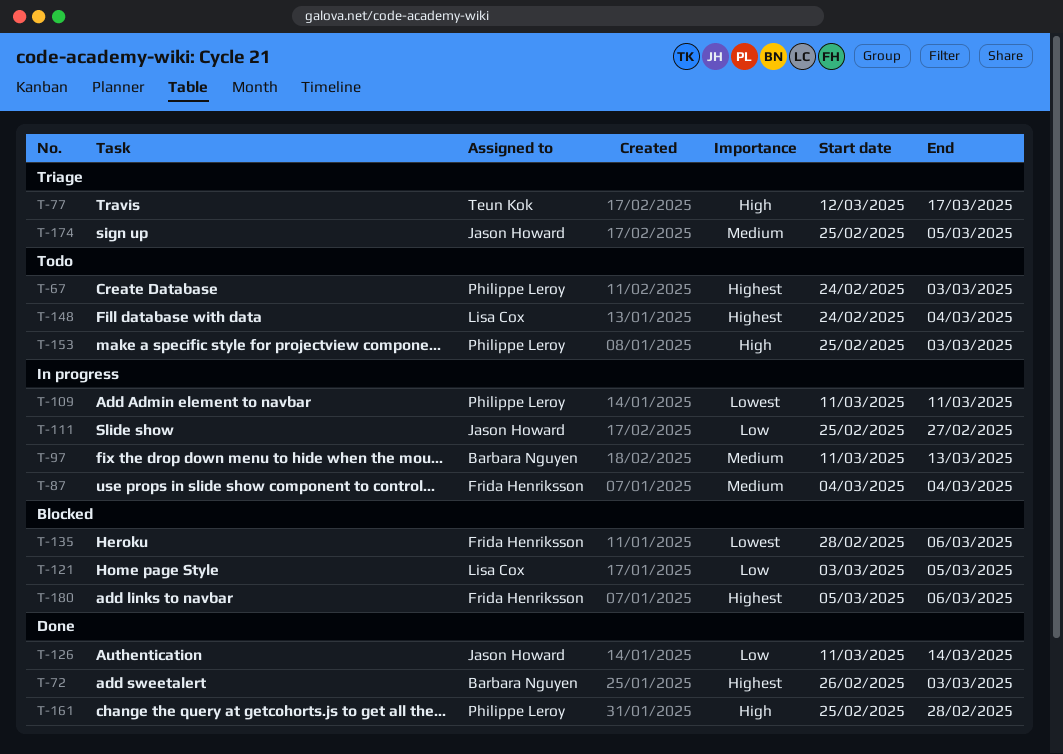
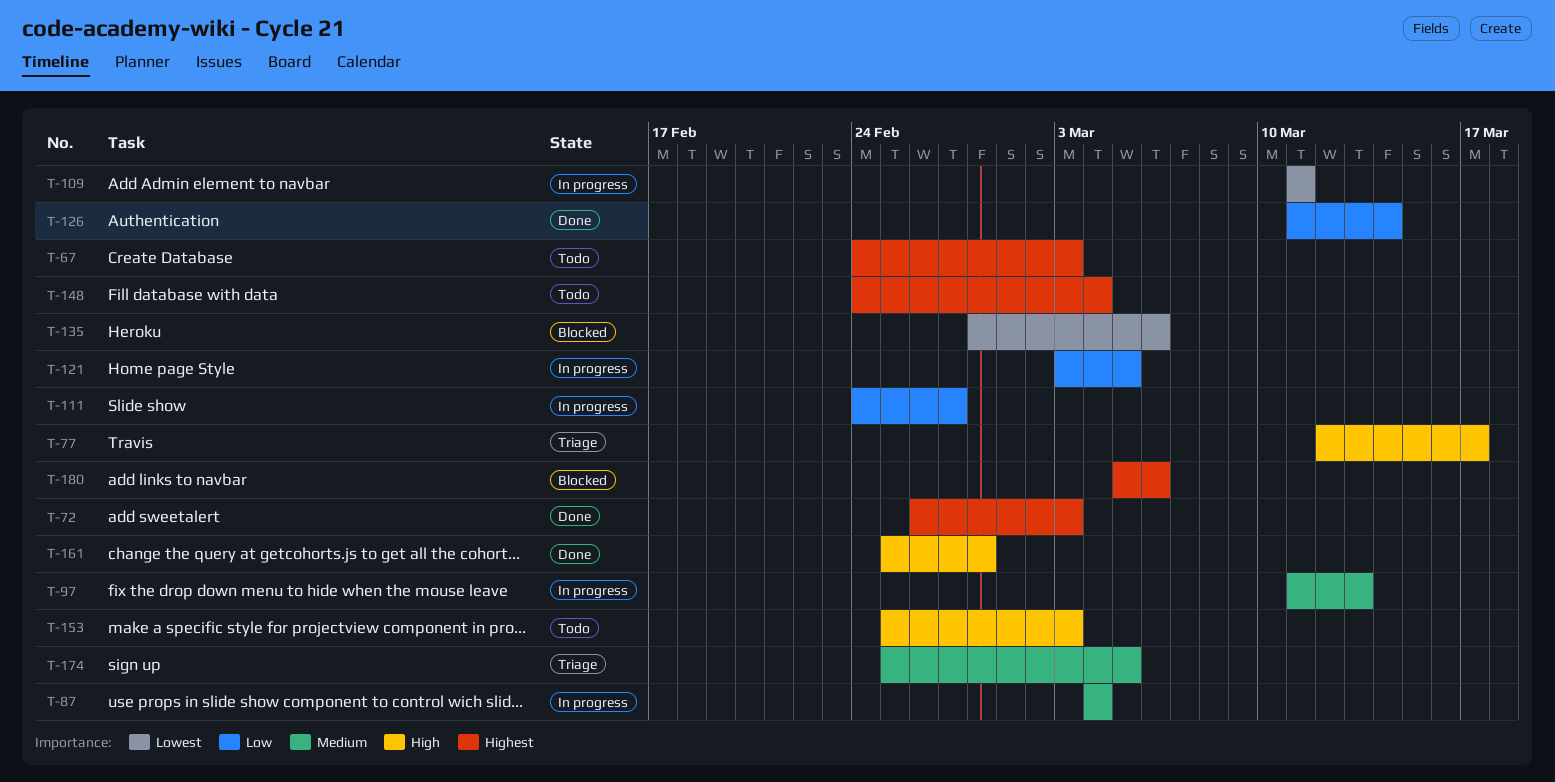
T-111, start: Feb 25 -> Feb 24
T-121, status: Blocked -> In progress

